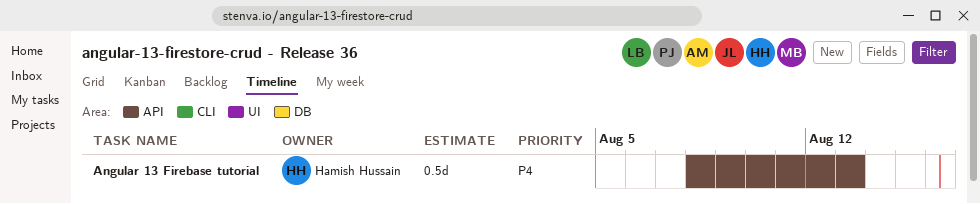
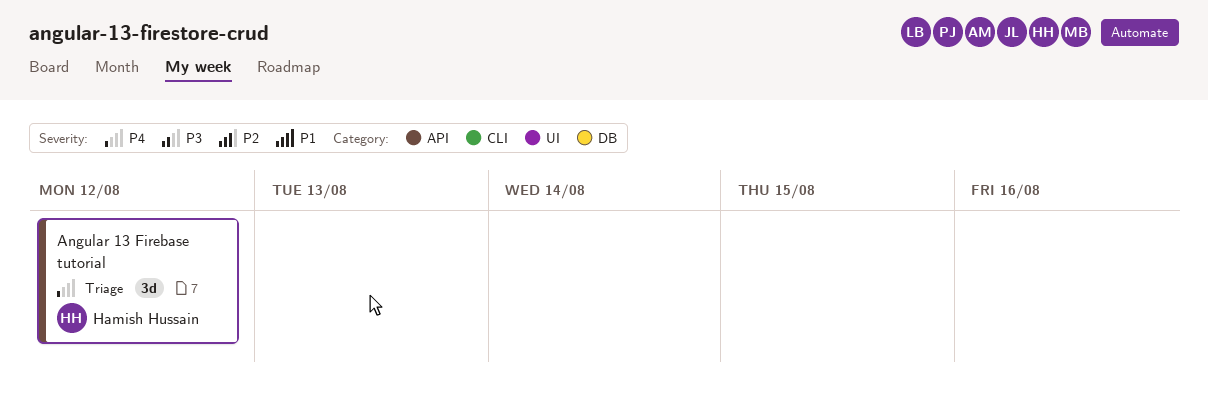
Angular 13 Firebase tutorial, estimate: 0.5d -> 3d
Angular 13 Firebase tutorial, due: Aug 13 -> Aug 12

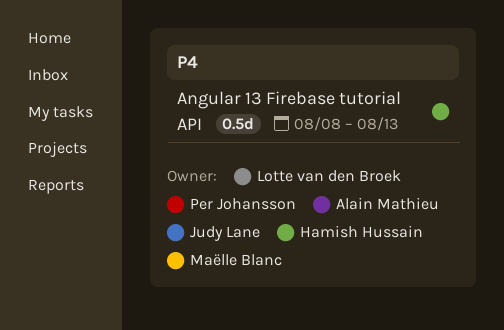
Angular 13 Firebase tutorial, estimate: 3d -> 0.5d
Angular 13 Firebase tutorial, due: Aug 12 -> Aug 13

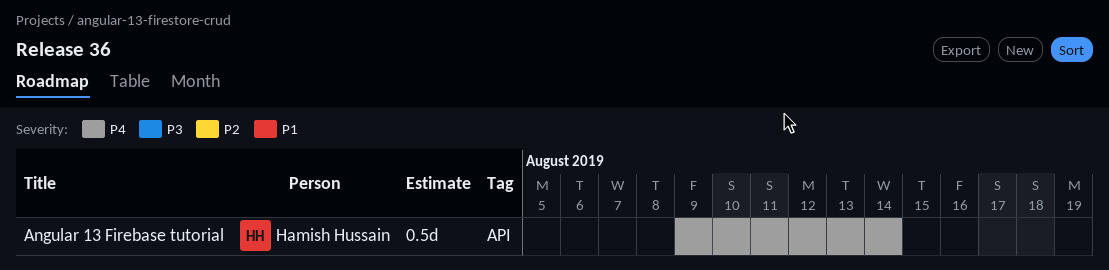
Angular 13 Firebase tutorial, start: Aug 8 -> Aug 9
Angular 13 Firebase tutorial, due: Aug 13 -> Aug 14

